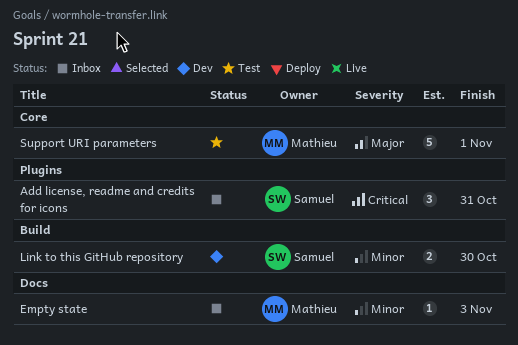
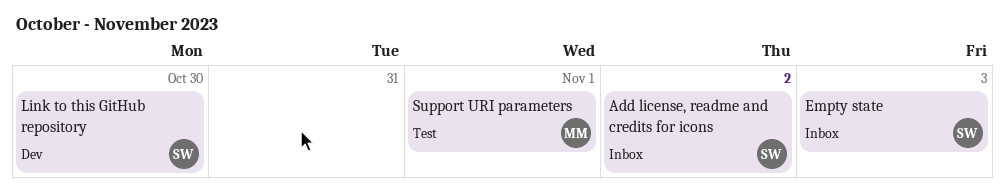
Add license, readme and credits for icons, due: Oct 31 -> Nov 2
Empty state, owner: Mathieu -> Samuel

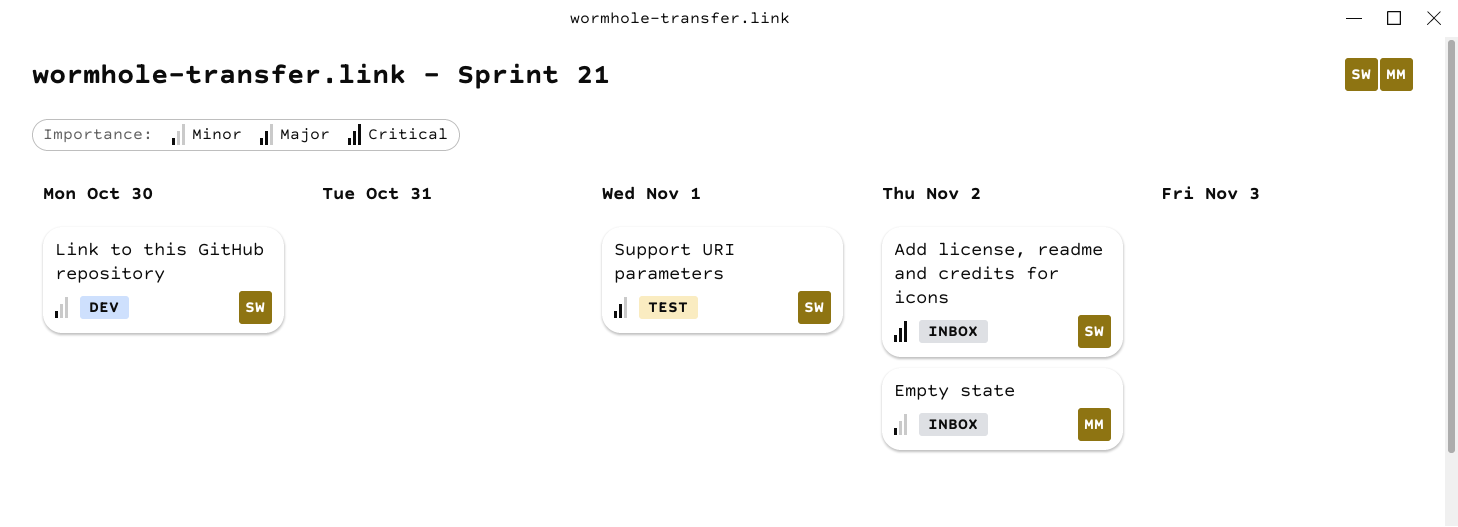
Empty state, owner: SW -> MM
Empty state, due: Nov 3 -> Nov 2
Support URI parameters, owner: MM -> SW

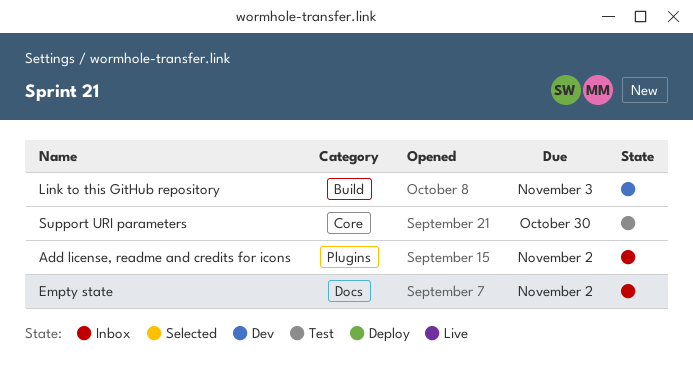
Link to this GitHub repository, due: Oct 30 -> Nov 3
Support URI parameters, due: Nov 1 -> Oct 30

